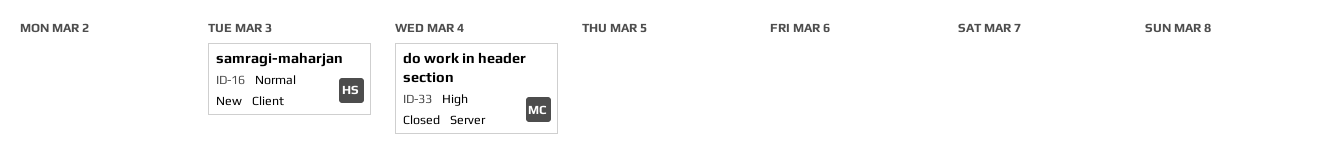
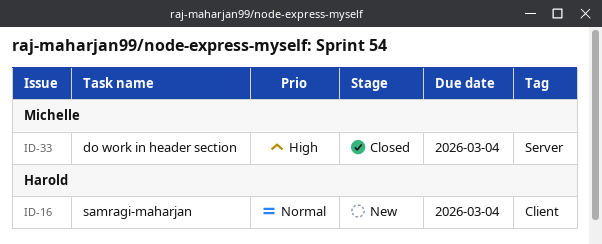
ID-16, due: Mar 3 -> Mar 4

